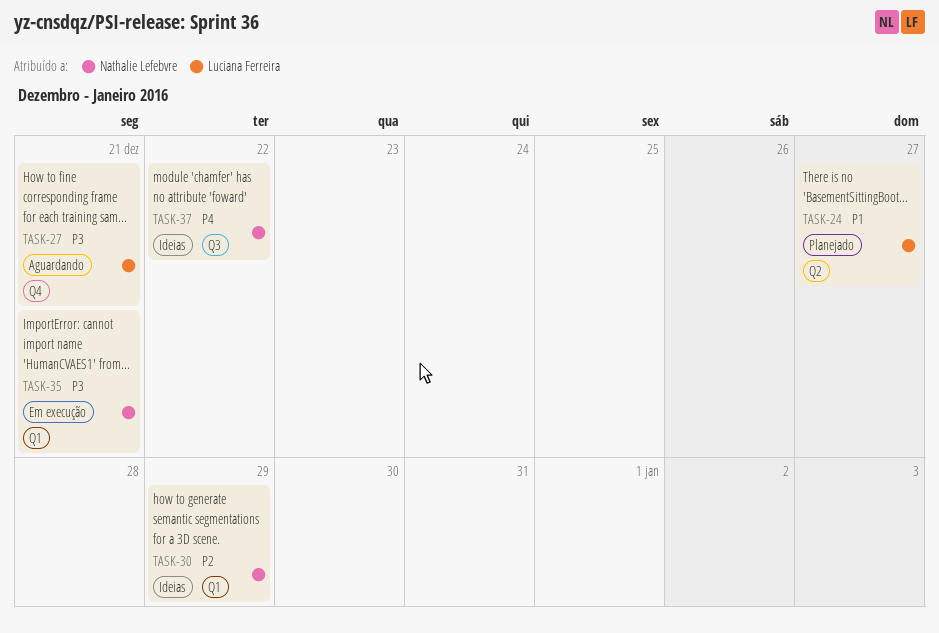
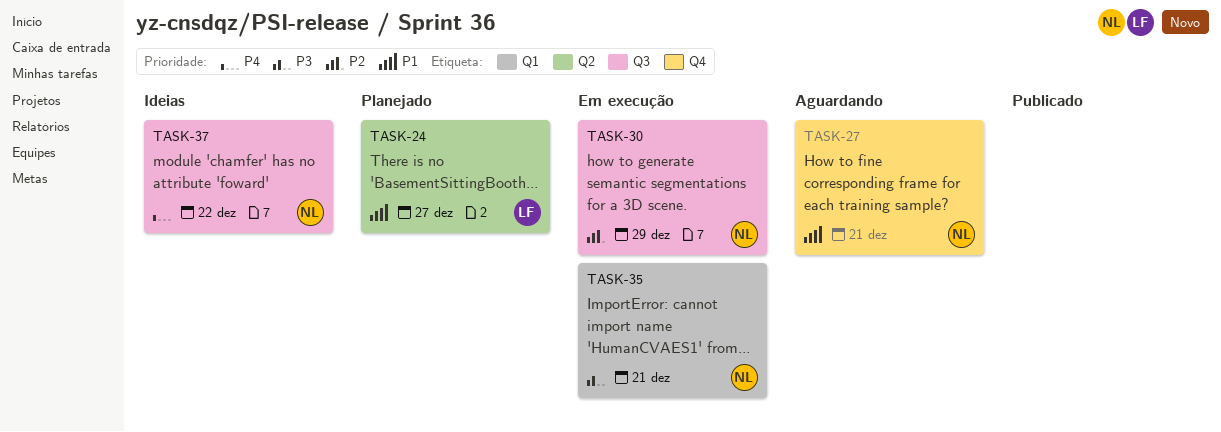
TASK-27, owner: Luciana Ferreira -> Nathalie Lefebvre
TASK-27, priority: P3 -> P1
TASK-30, status: Ideias -> Em execução
TASK-30, label: Q1 -> Q3

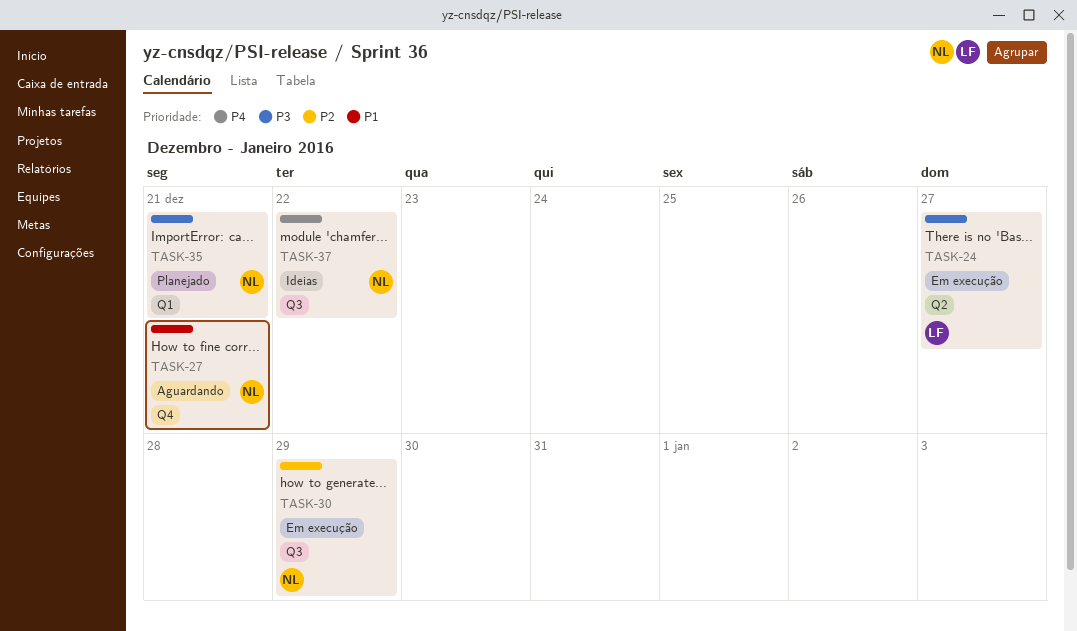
TASK-24, status: Planejado -> Em execução
TASK-24, priority: P1 -> P3
TASK-35, status: Em execução -> Planejado

